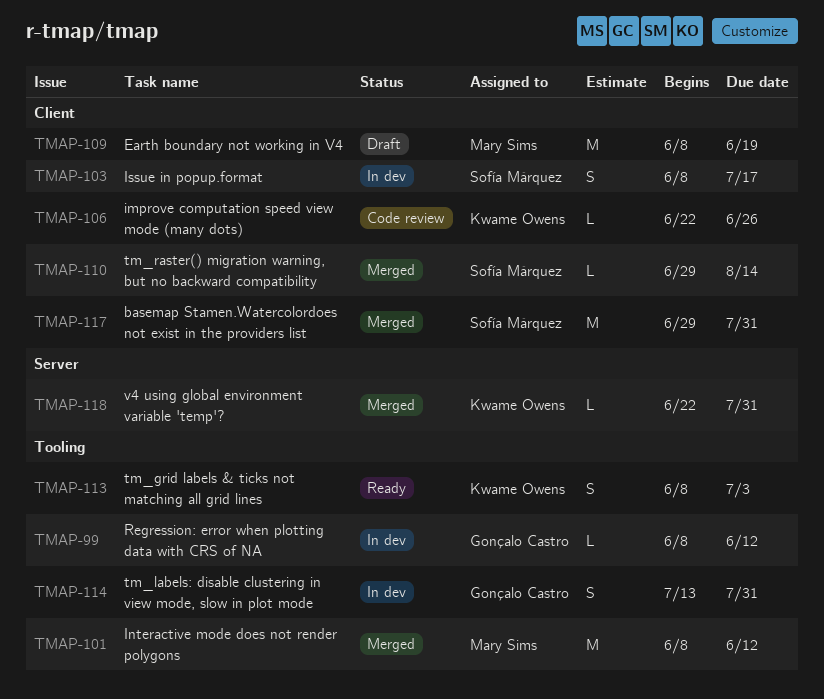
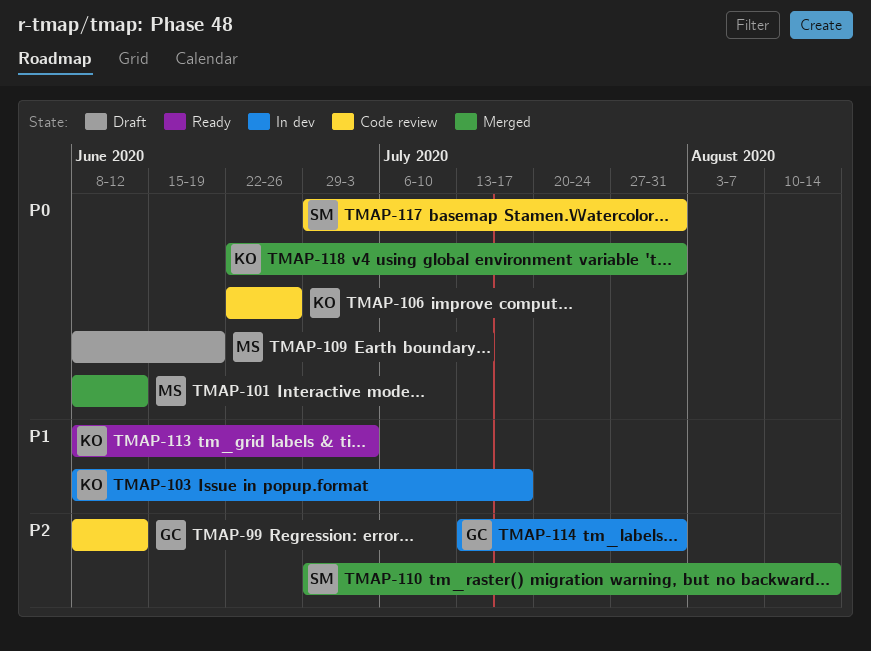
TMAP-99, status: In dev -> Code review
TMAP-103, owner: Sofía Márquez -> Kwame Owens
TMAP-117, status: Merged -> Code review

